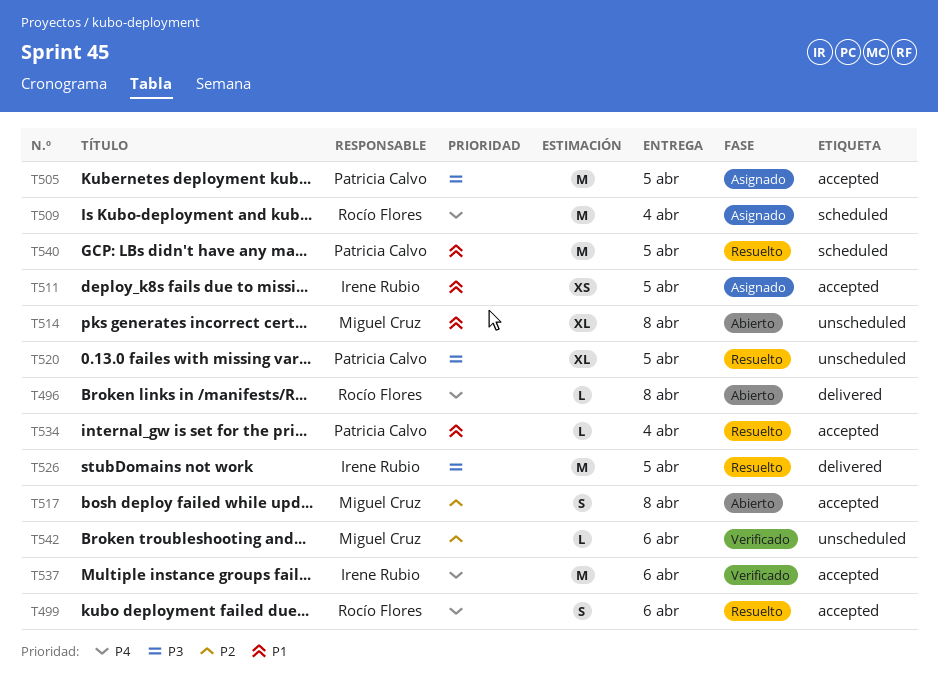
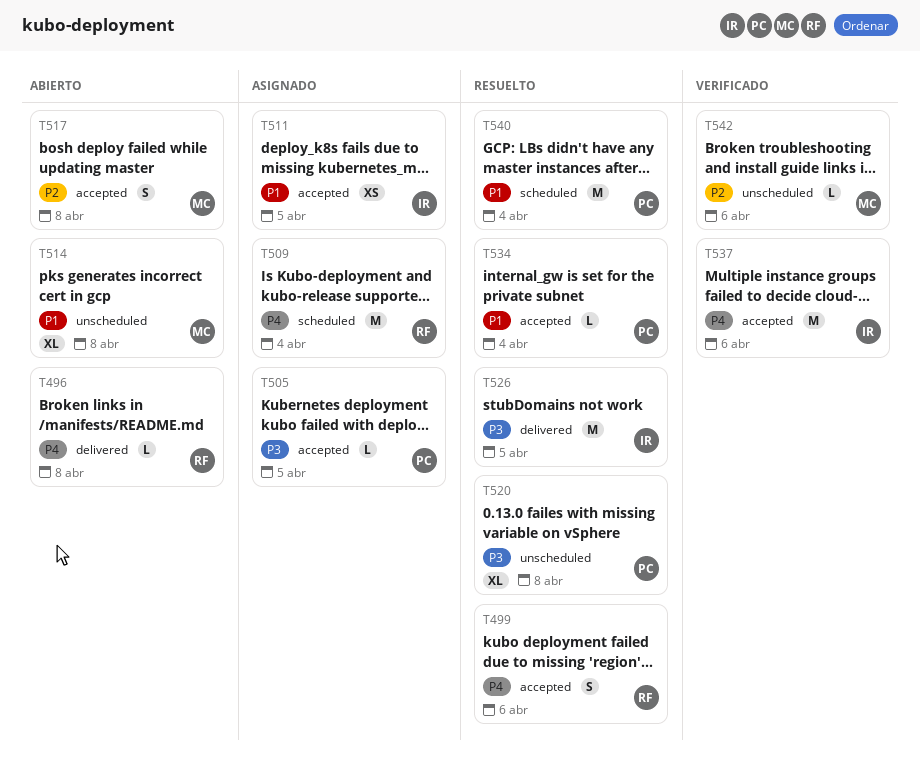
T505, estimate: M -> L
T520, due: Apr 5 -> Apr 8
T540, due: Apr 5 -> Apr 4

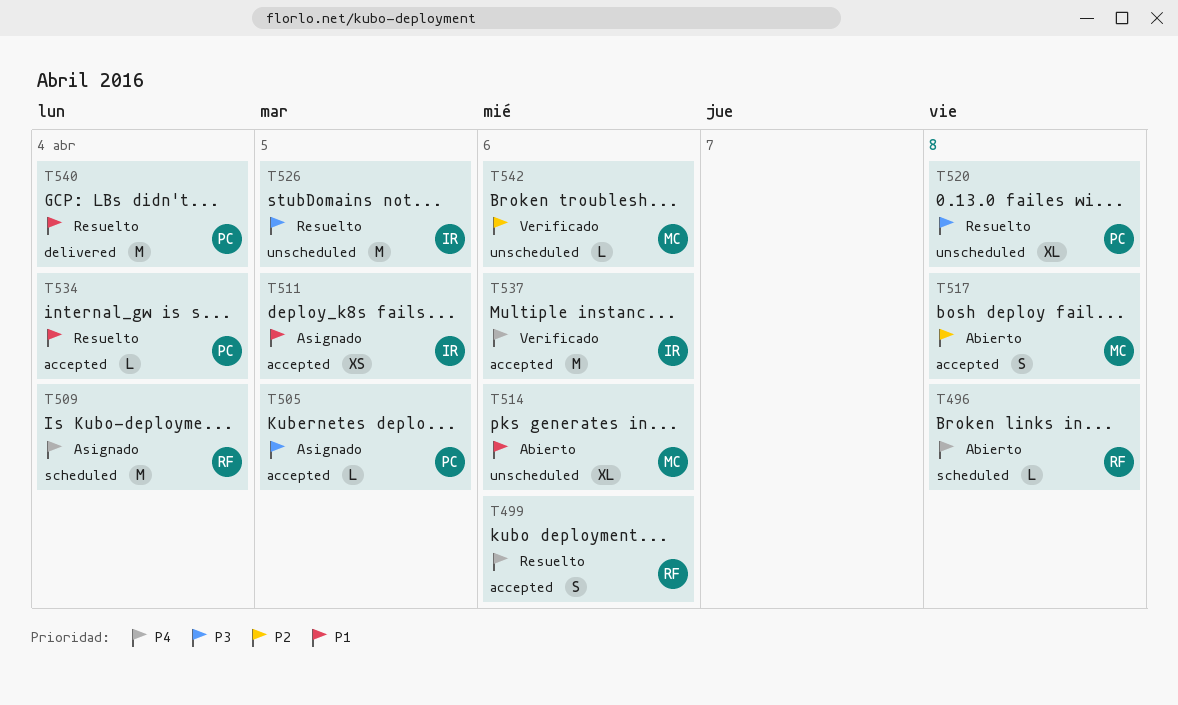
T496, label: delivered -> scheduled
T514, due: Apr 8 -> Apr 6
T526, label: delivered -> unscheduled
T540, label: scheduled -> delivered

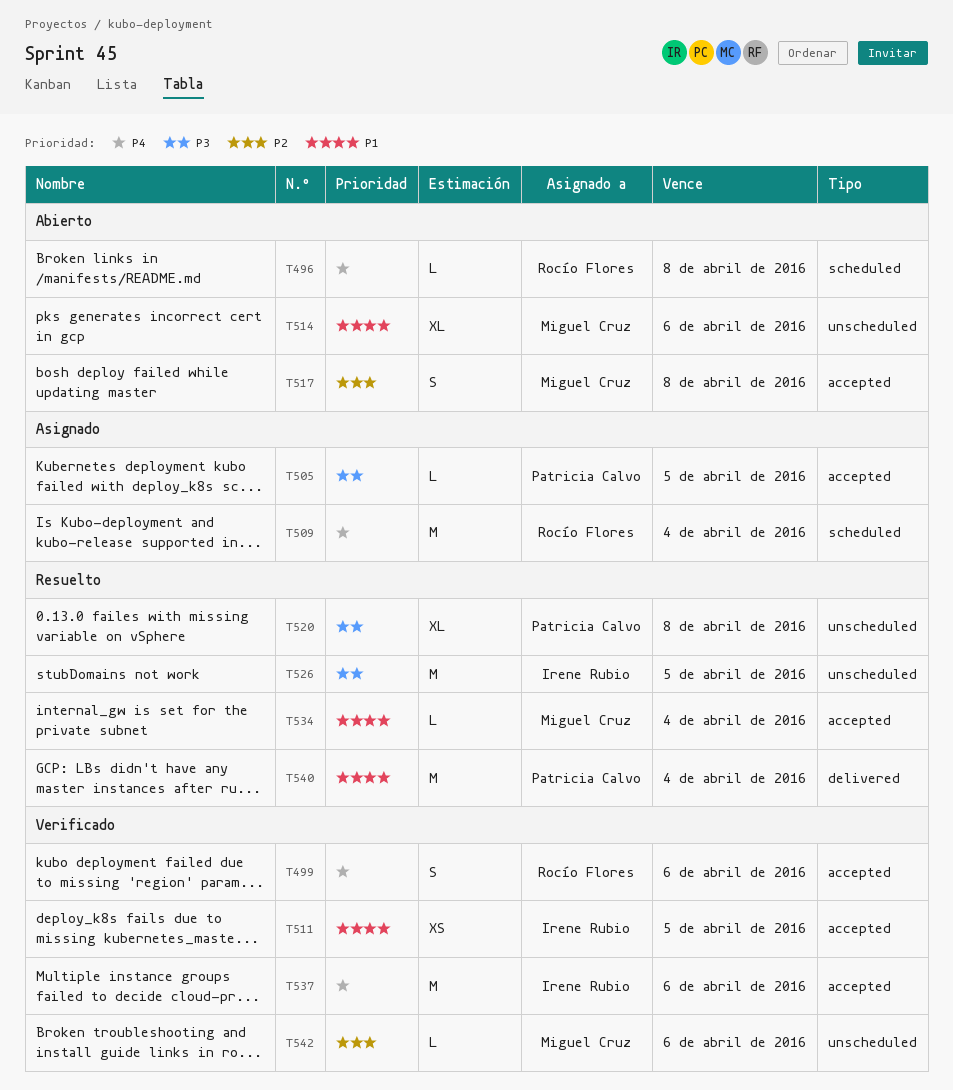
T499, status: Resuelto -> Verificado
T511, status: Asignado -> Verificado
T534, owner: Patricia Calvo -> Miguel Cruz

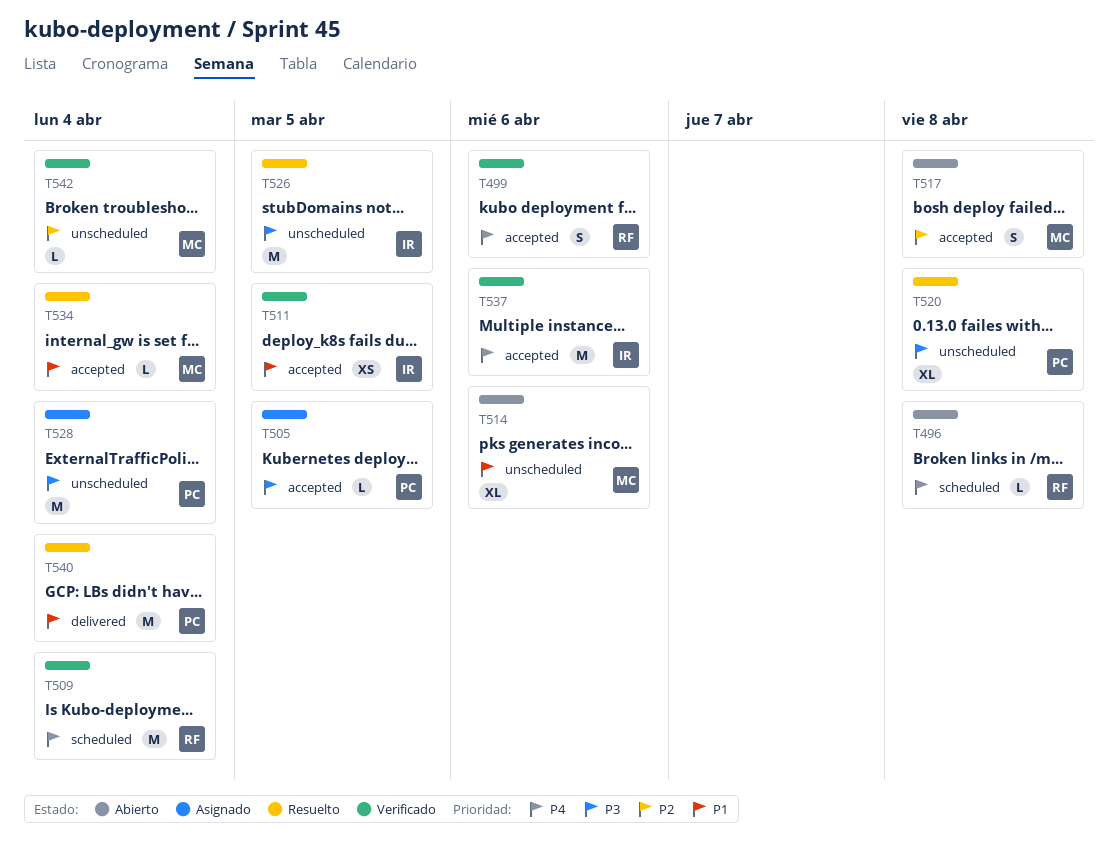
T509, status: Asignado -> Verificado
T528: none -> present
T542, due: Apr 6 -> Apr 4

